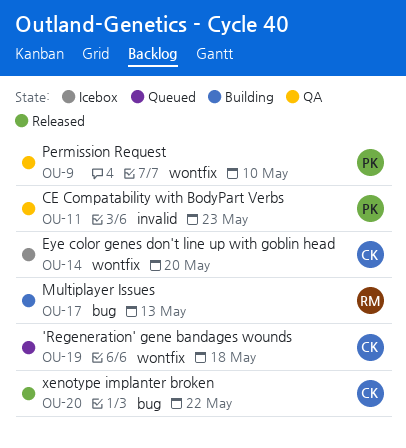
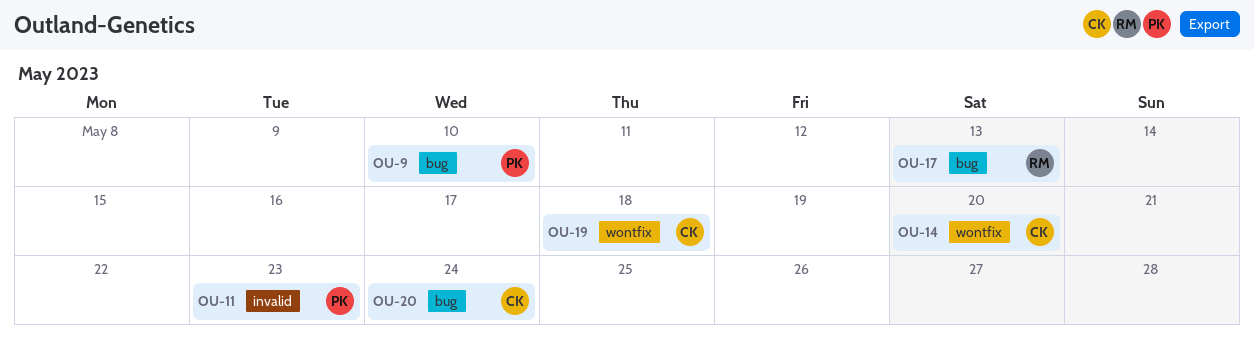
OU-9, label: wontfix -> bug
OU-20, due: May 22 -> May 24

